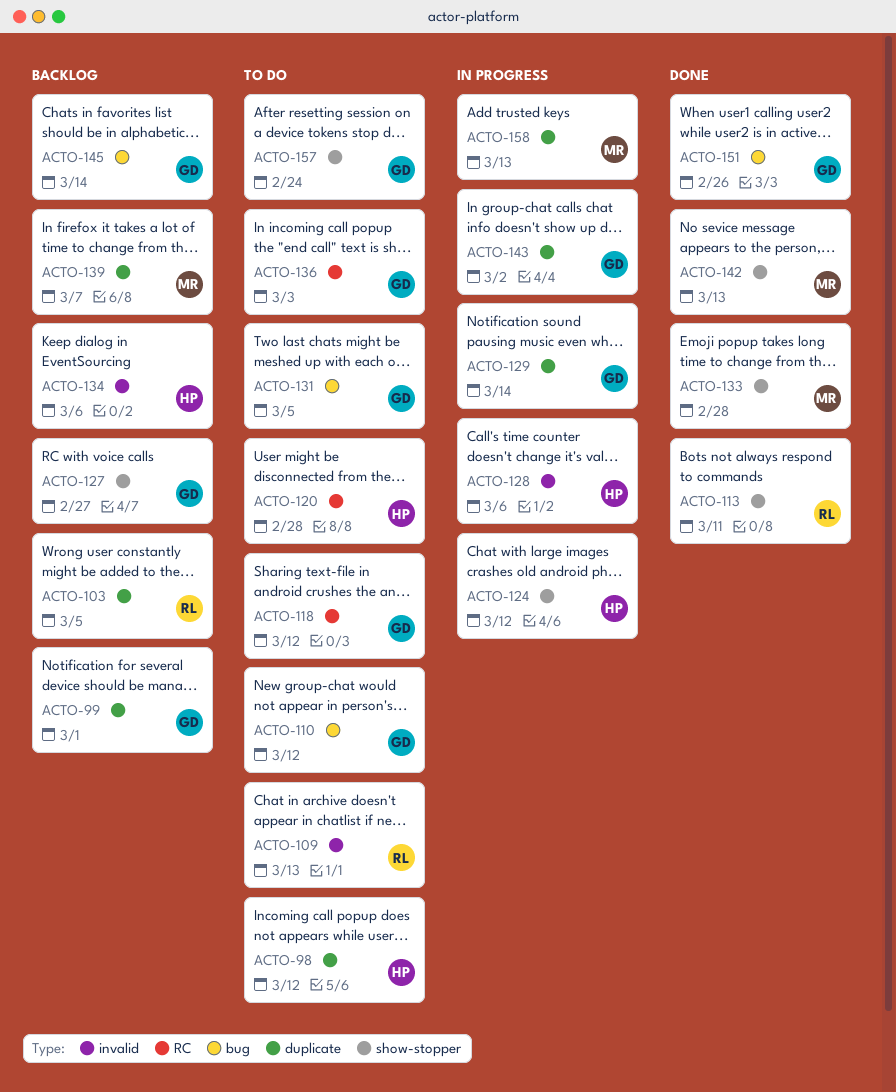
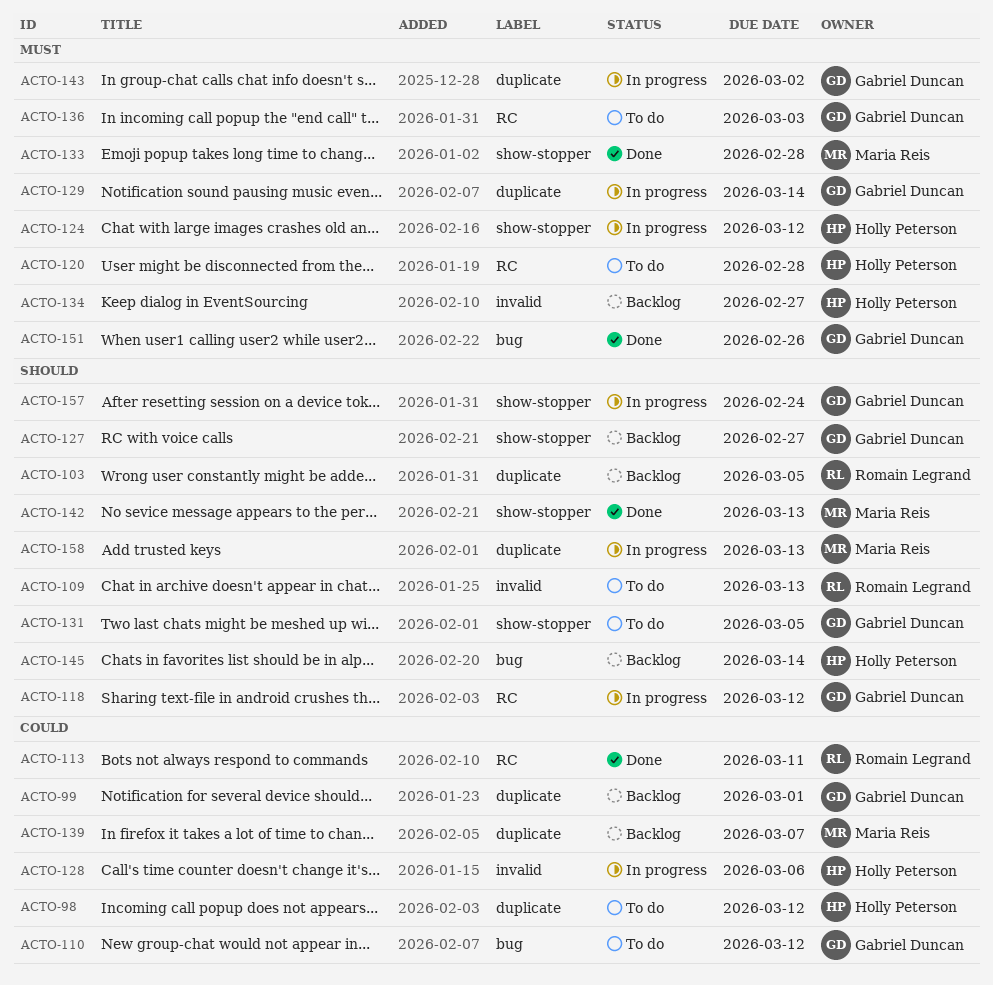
ACTO-113, label: show-stopper -> RC
ACTO-118, status: To do -> In progress
ACTO-131, label: bug -> show-stopper
ACTO-134, due: Mar 6 -> Feb 27
ACTO-145, owner: Gabriel Duncan -> Holly Peterson
ACTO-157, status: To do -> In progress

